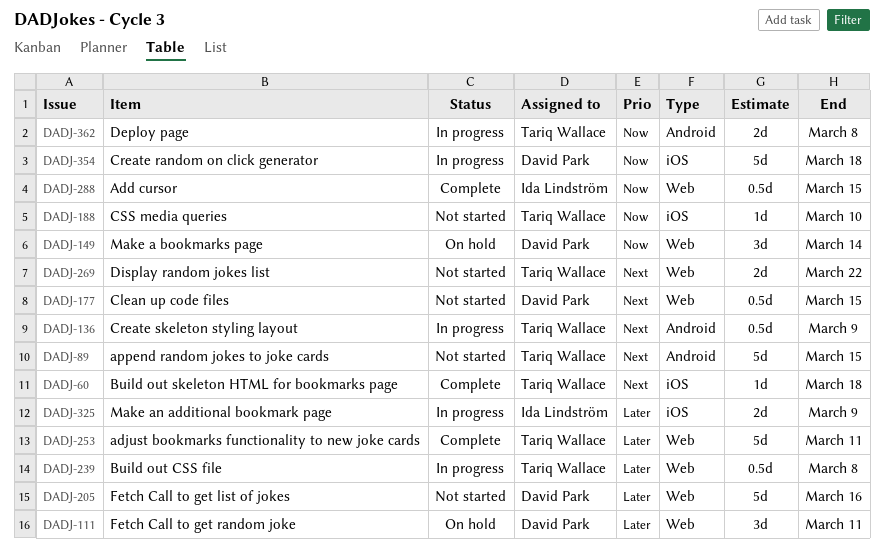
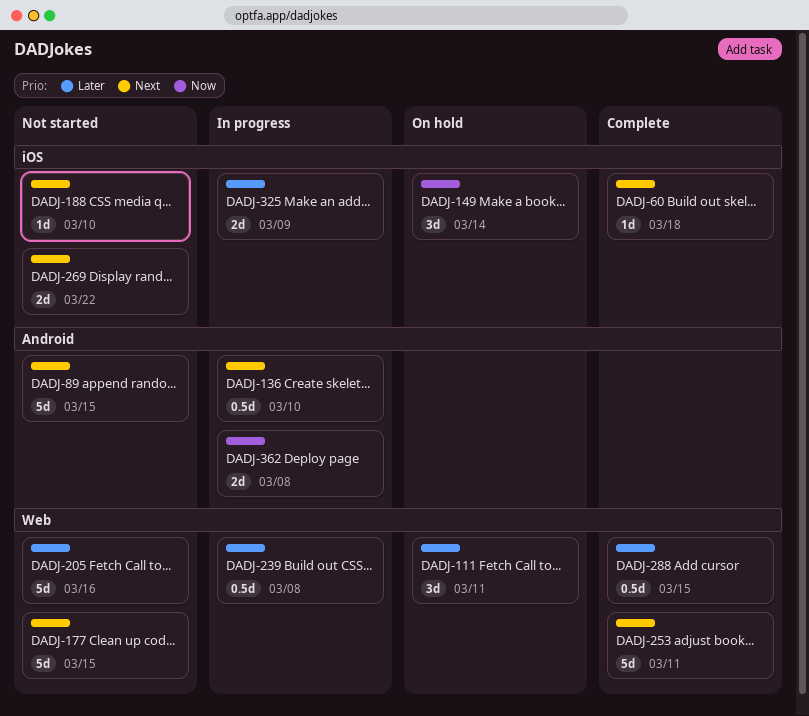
DADJ-136, due: Mar 9 -> Mar 10
DADJ-149, label: Web -> iOS
DADJ-177, estimate: 0.5d -> 5d
DADJ-188, priority: Now -> Next
DADJ-253, priority: Later -> Next
DADJ-269, label: Web -> iOS
DADJ-288, priority: Now -> Later
DADJ-354: present -> none

